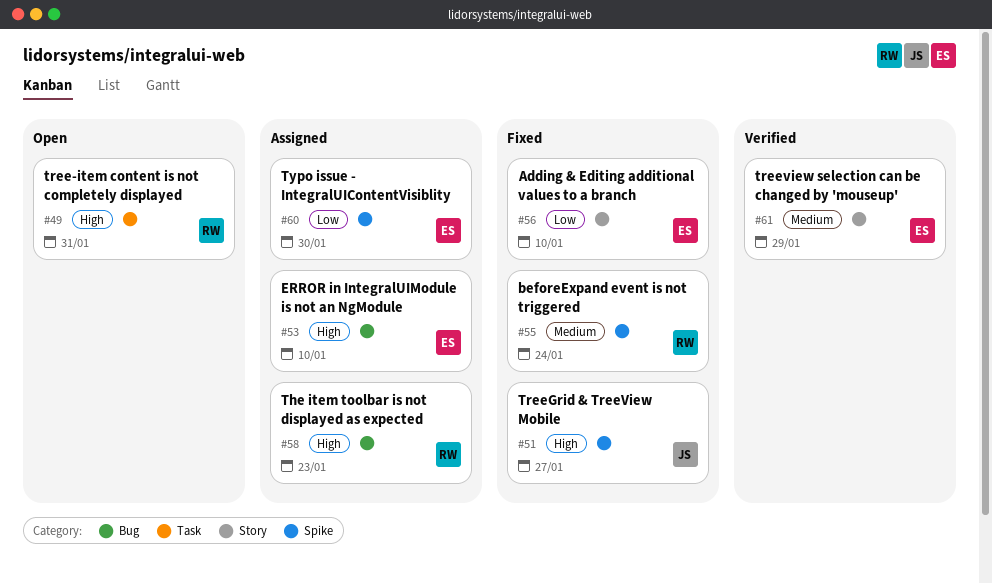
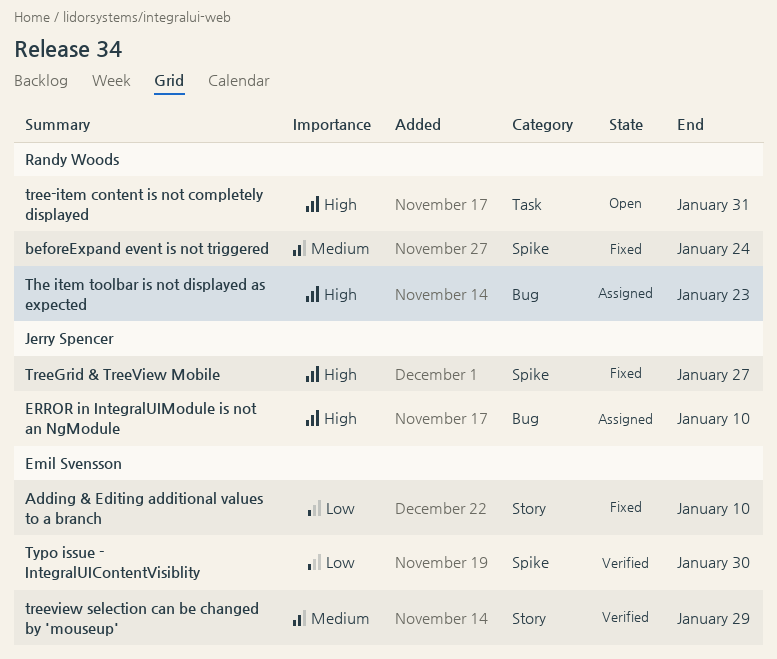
ERROR in IntegralUIModule is not an NgModule, owner: Emil Svensson -> Jerry Spencer
Typo issue - IntegralUIContentVisiblity, status: Assigned -> Verified

